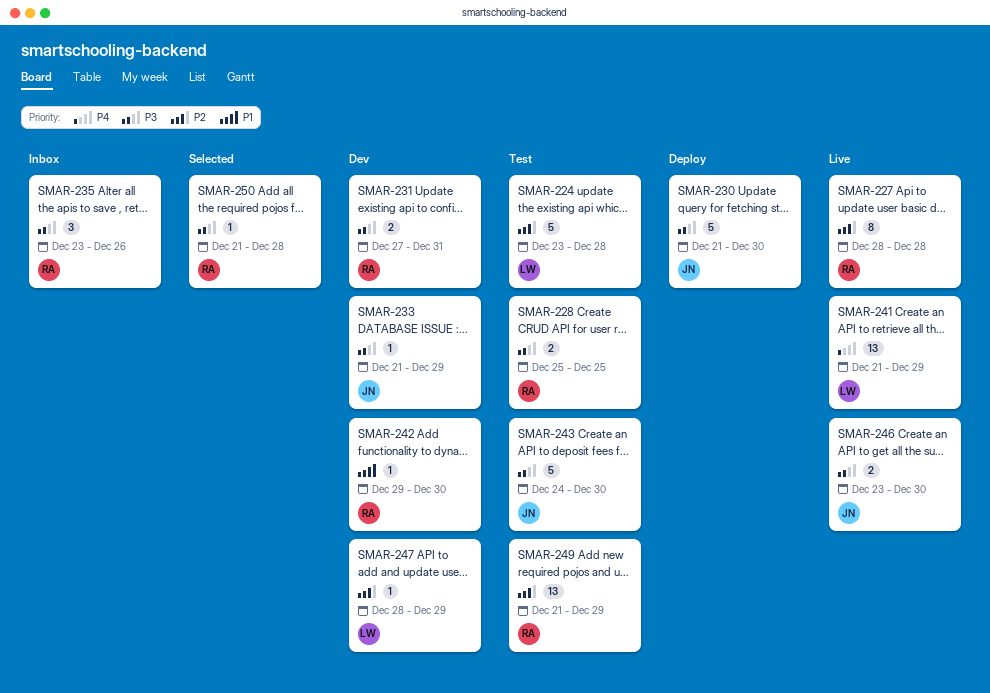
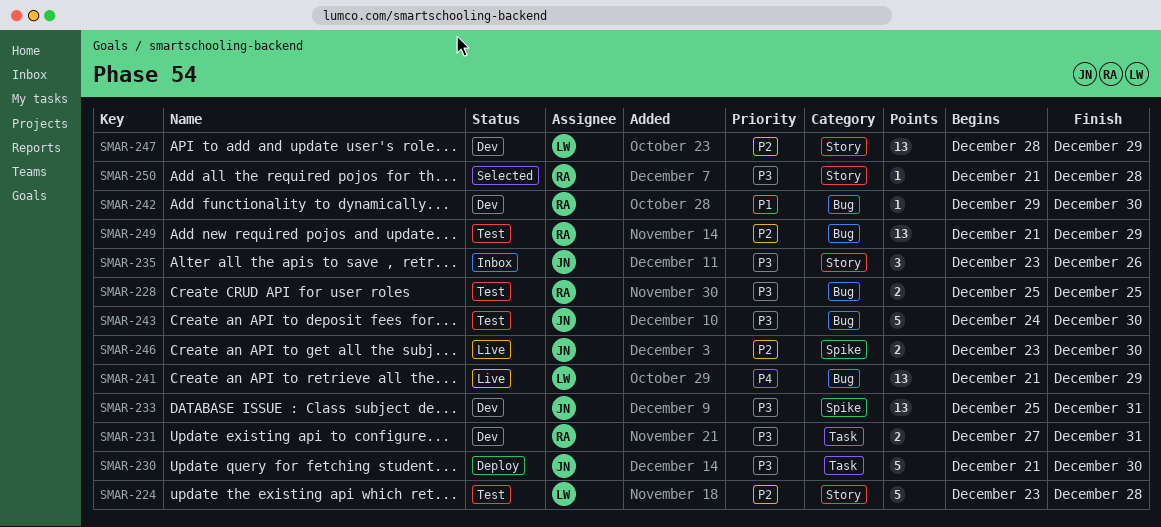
SMAR-227: present -> none
SMAR-233, estimate: 1 -> 13
SMAR-233, start: Dec 21 -> Dec 25
SMAR-233, due: Dec 29 -> Dec 31
SMAR-235, owner: RA -> JN
SMAR-246, priority: P3 -> P2
SMAR-247, estimate: 1 -> 13

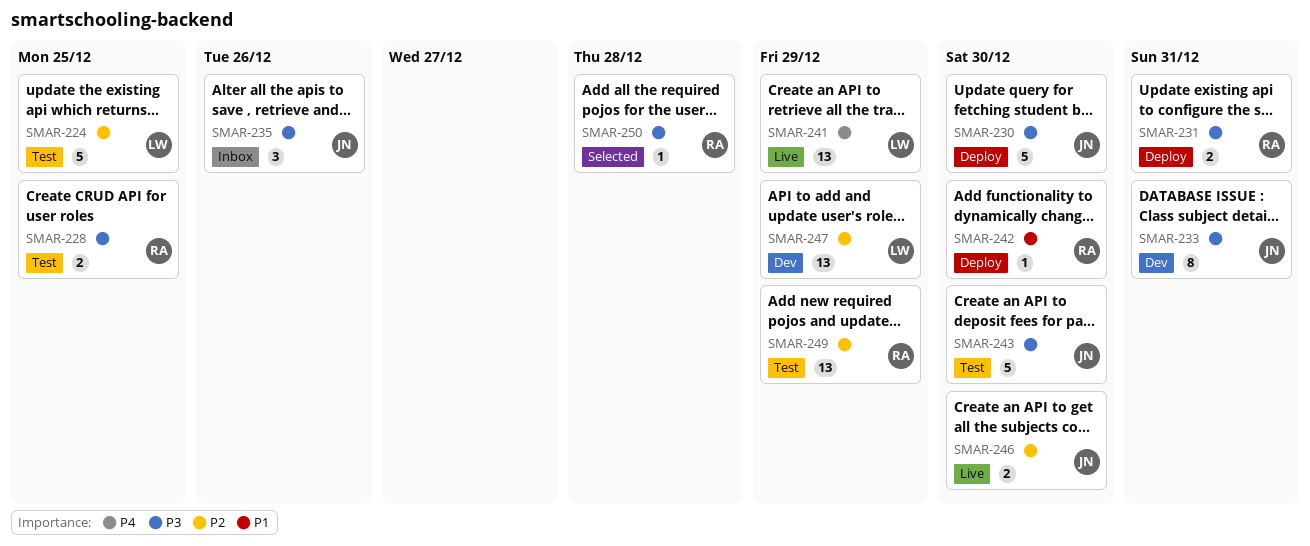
SMAR-224, due: Dec 28 -> Dec 25
SMAR-231, status: Dev -> Deploy
SMAR-233, estimate: 13 -> 8
SMAR-242, status: Dev -> Deploy

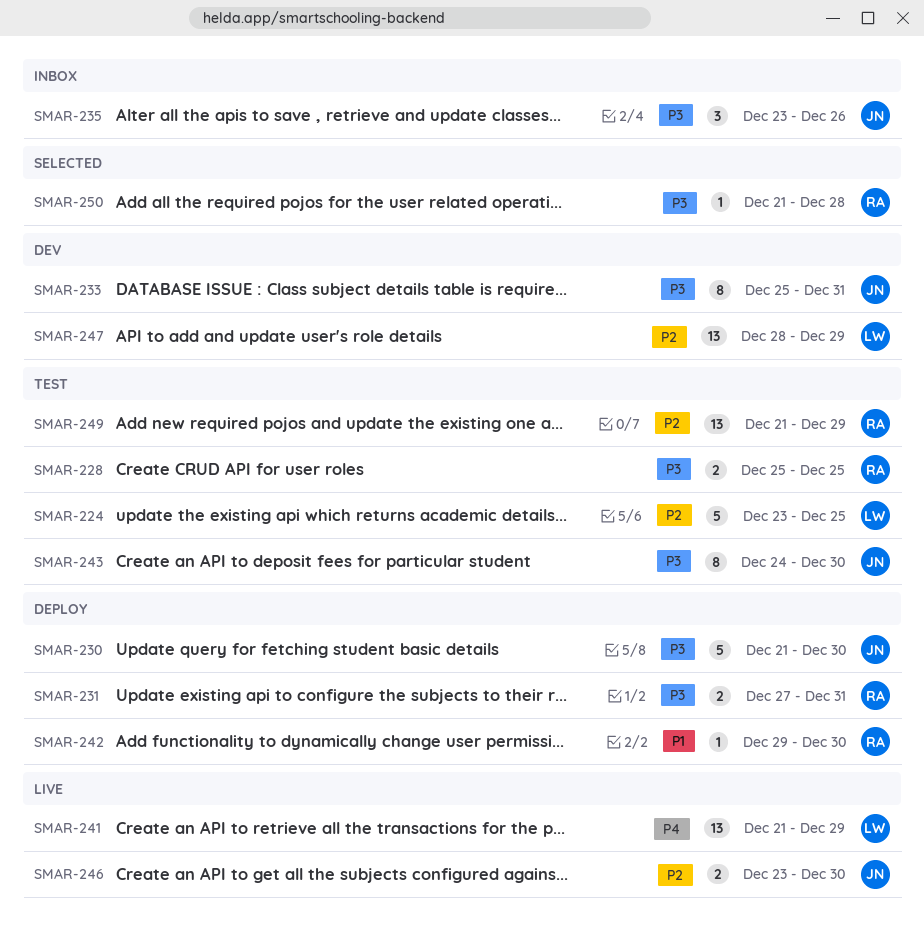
SMAR-243, estimate: 5 -> 8

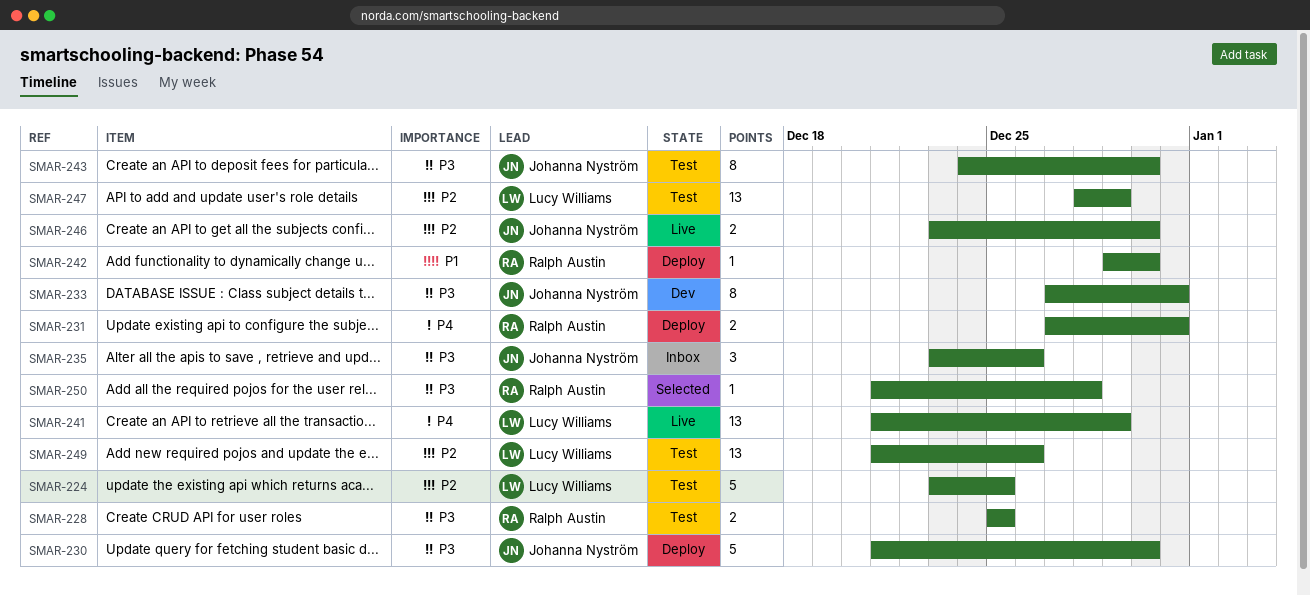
SMAR-231, priority: P3 -> P4
SMAR-233, start: Dec 25 -> Dec 27
SMAR-247, status: Dev -> Test
SMAR-249, owner: Ralph Austin -> Lucy Williams
SMAR-249, due: Dec 29 -> Dec 26

